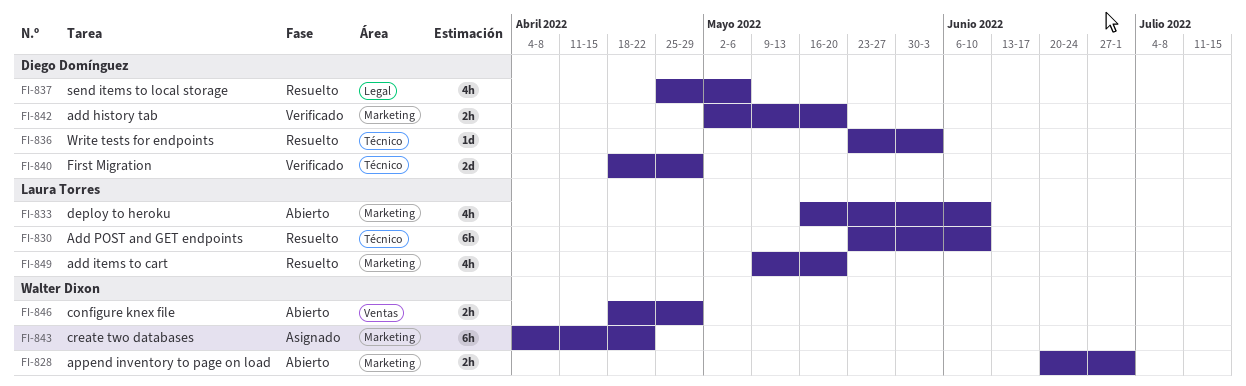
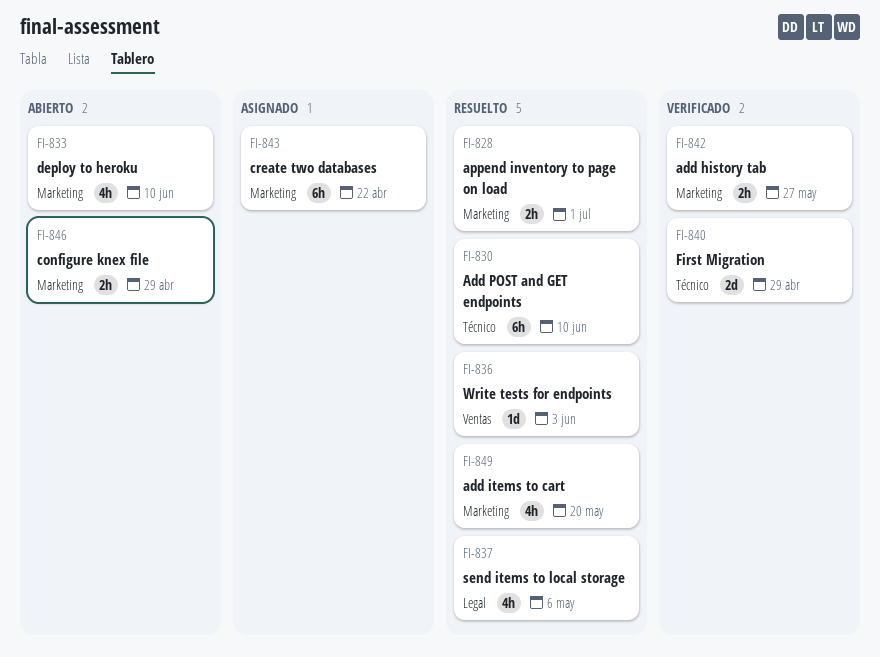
FI-828, status: Abierto -> Resuelto
FI-836, label: Técnico -> Ventas
FI-842, due: May 20 -> May 27
FI-846, label: Ventas -> Marketing

